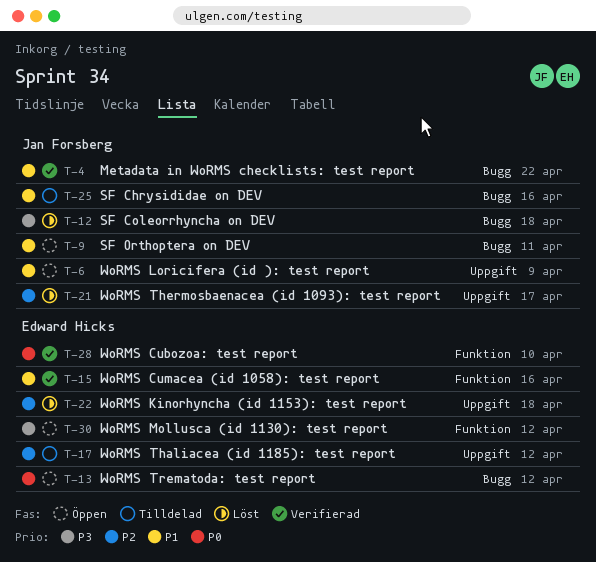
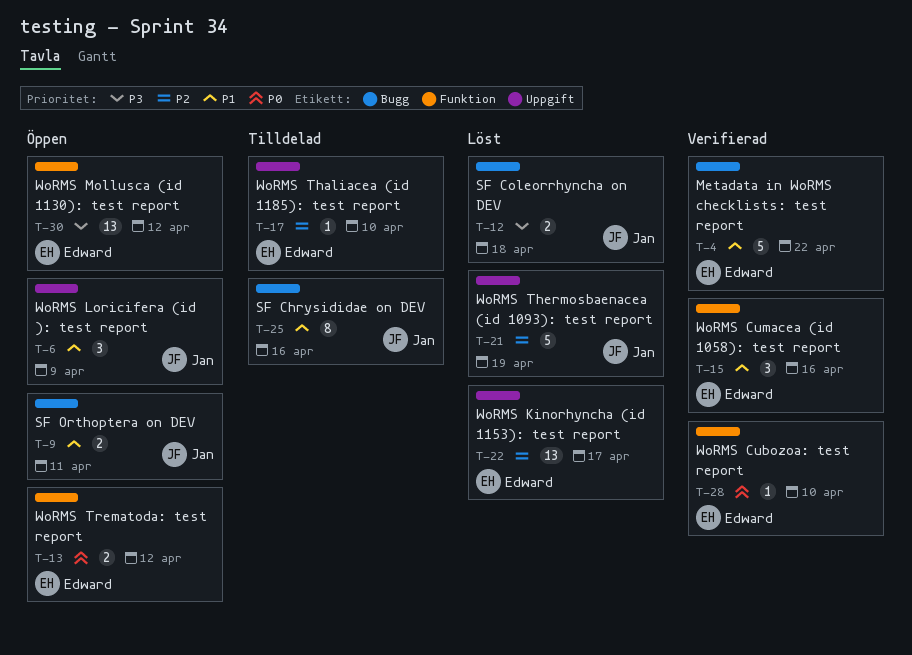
T-4, owner: Jan Forsberg -> Edward Hicks
T-13, label: Bugg -> Funktion
T-17, due: Apr 12 -> Apr 10
T-21, due: Apr 17 -> Apr 19
T-22, due: Apr 18 -> Apr 17

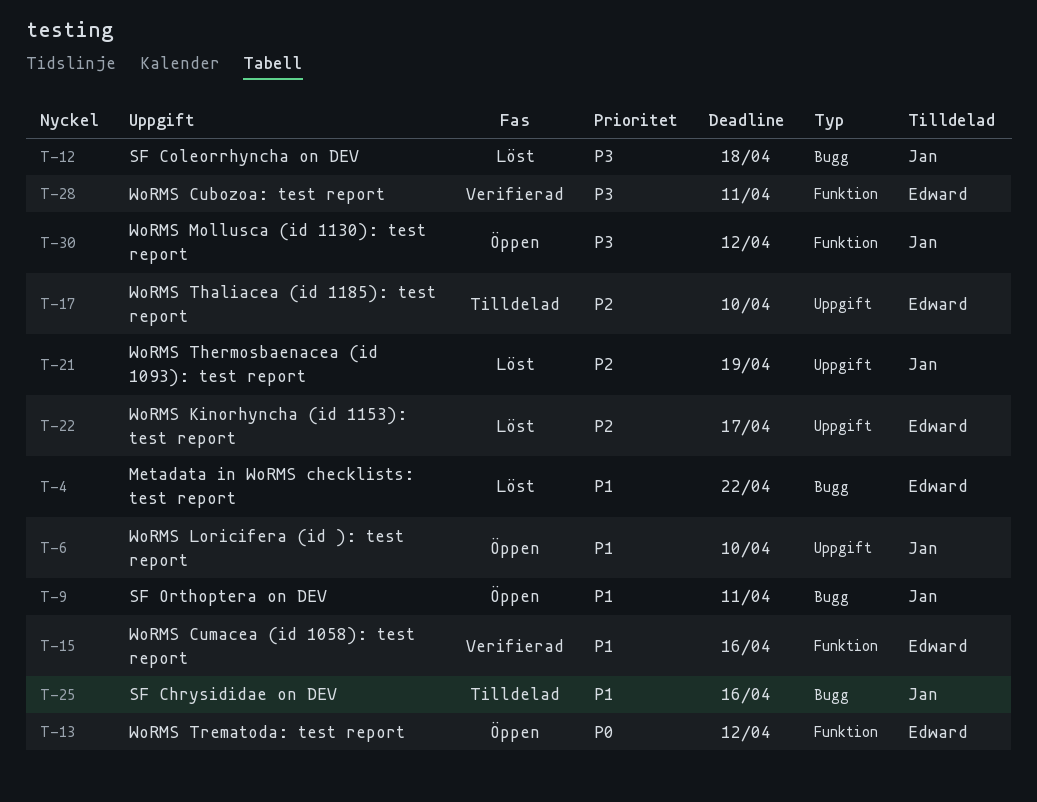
T-4, status: Verifierad -> Löst
T-6, due: Apr 9 -> Apr 10
T-28, priority: P0 -> P3
T-28, due: Apr 10 -> Apr 11
T-30, owner: Edward -> Jan

